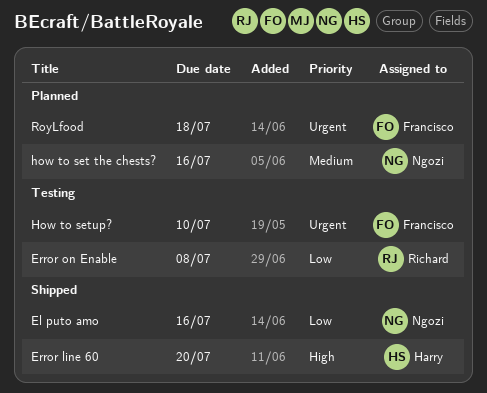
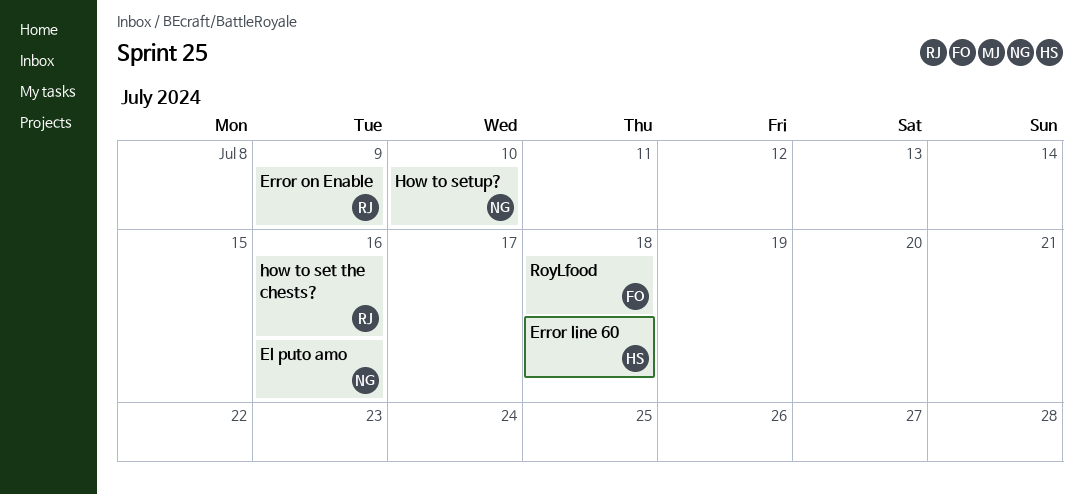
Error line 60, due: Jul 20 -> Jul 18
Error on Enable, due: Jul 8 -> Jul 9
how to set the chests?, owner: Ngozi -> Richard
How to setup?, owner: Francisco -> Ngozi

